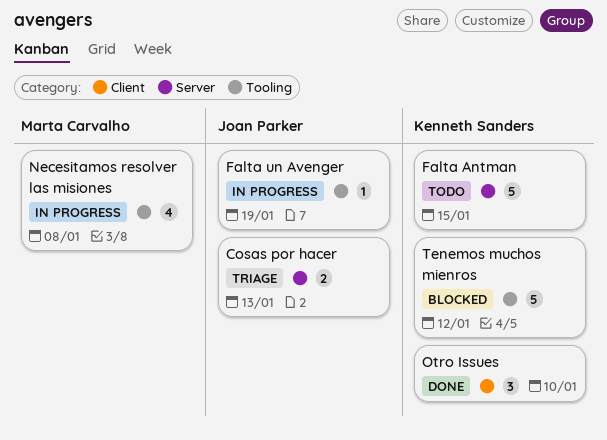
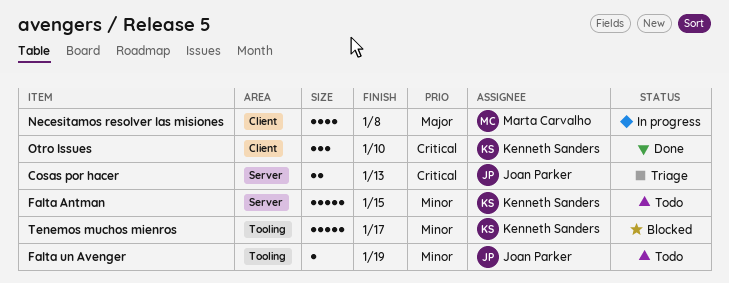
Falta un Avenger, status: In progress -> Todo
Necesitamos resolver las misiones, label: Tooling -> Client
Tenemos muchos mienros, due: Jan 12 -> Jan 17

